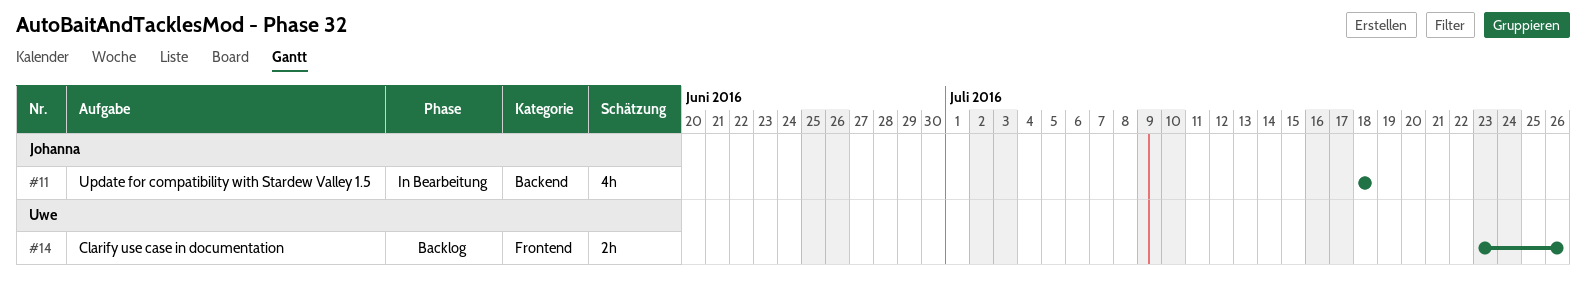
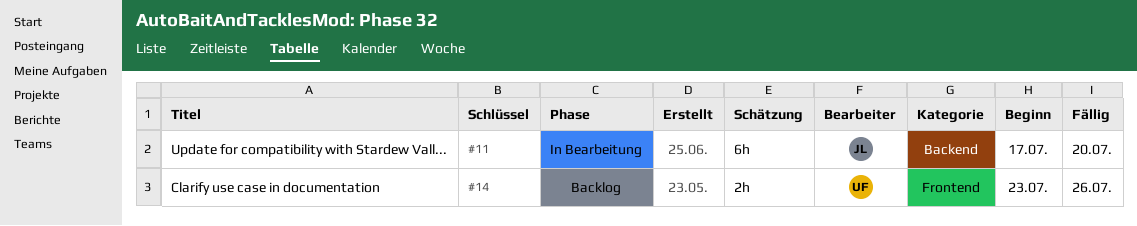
#11, estimate: 4h -> 6h
#11, start: Jul 18 -> Jul 17
#11, due: Jul 18 -> Jul 20

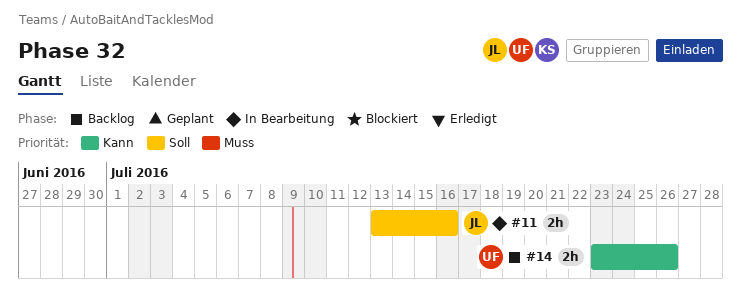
#11, estimate: 6h -> 2h
#11, start: Jul 17 -> Jul 13
#11, due: Jul 20 -> Jul 16

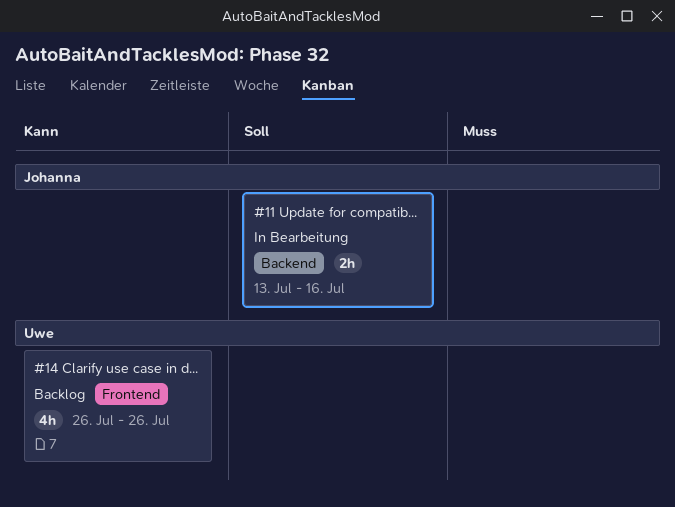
#14, estimate: 2h -> 4h
#14, start: Jul 23 -> Jul 26

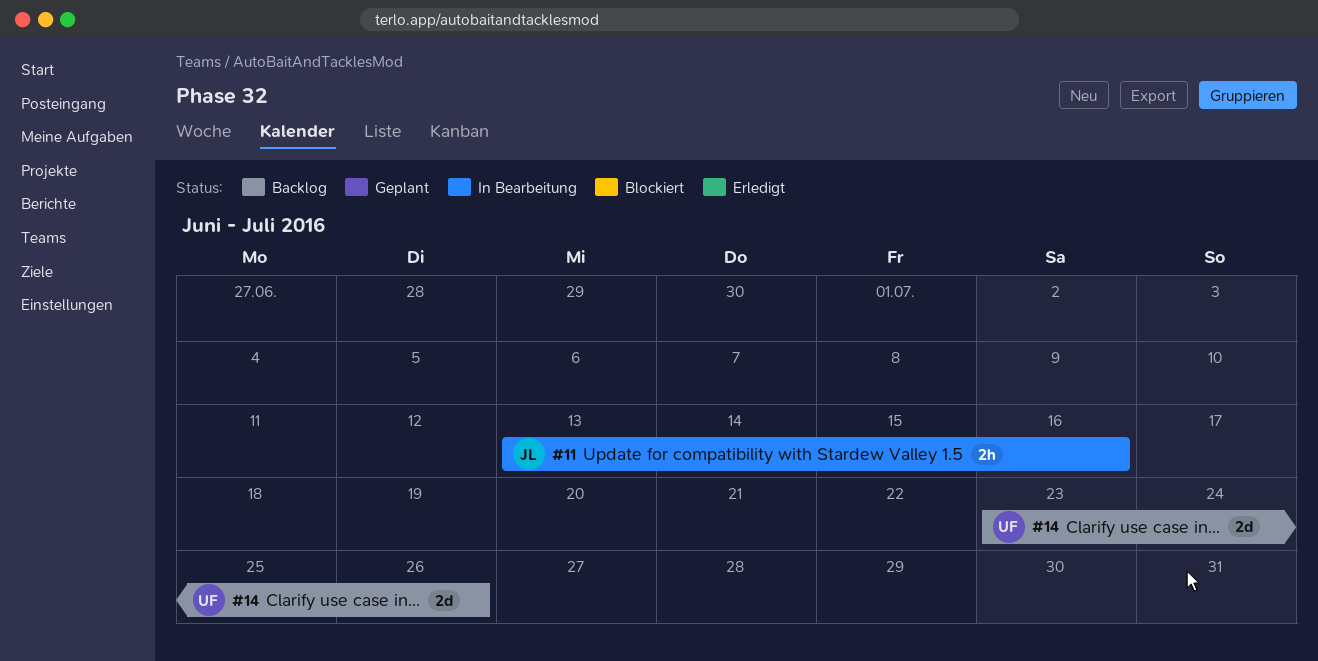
#14, estimate: 4h -> 2d
#14, start: Jul 26 -> Jul 23

